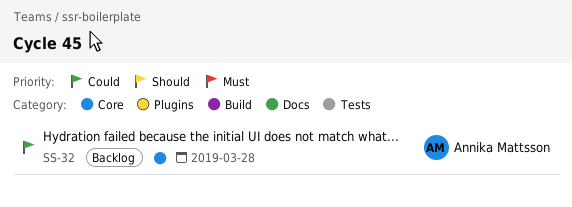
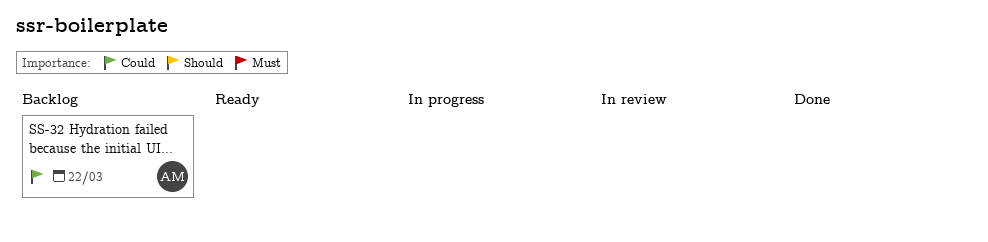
SS-32, due: Mar 28 -> Mar 22

